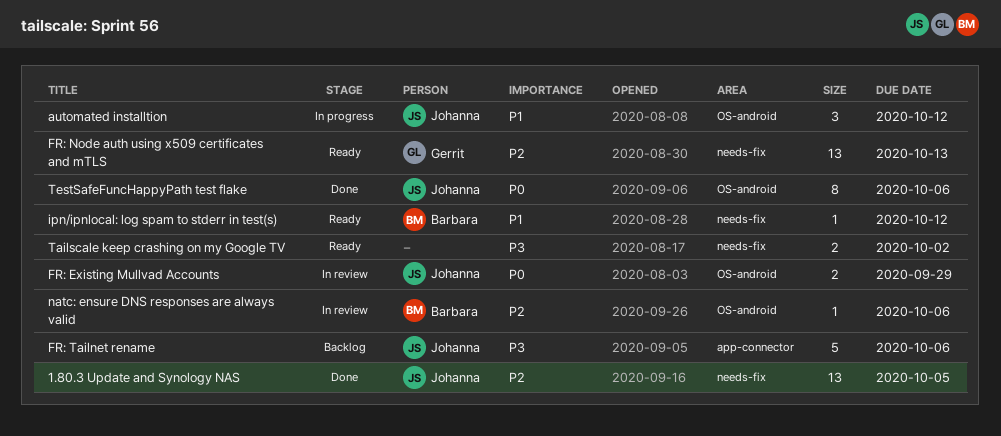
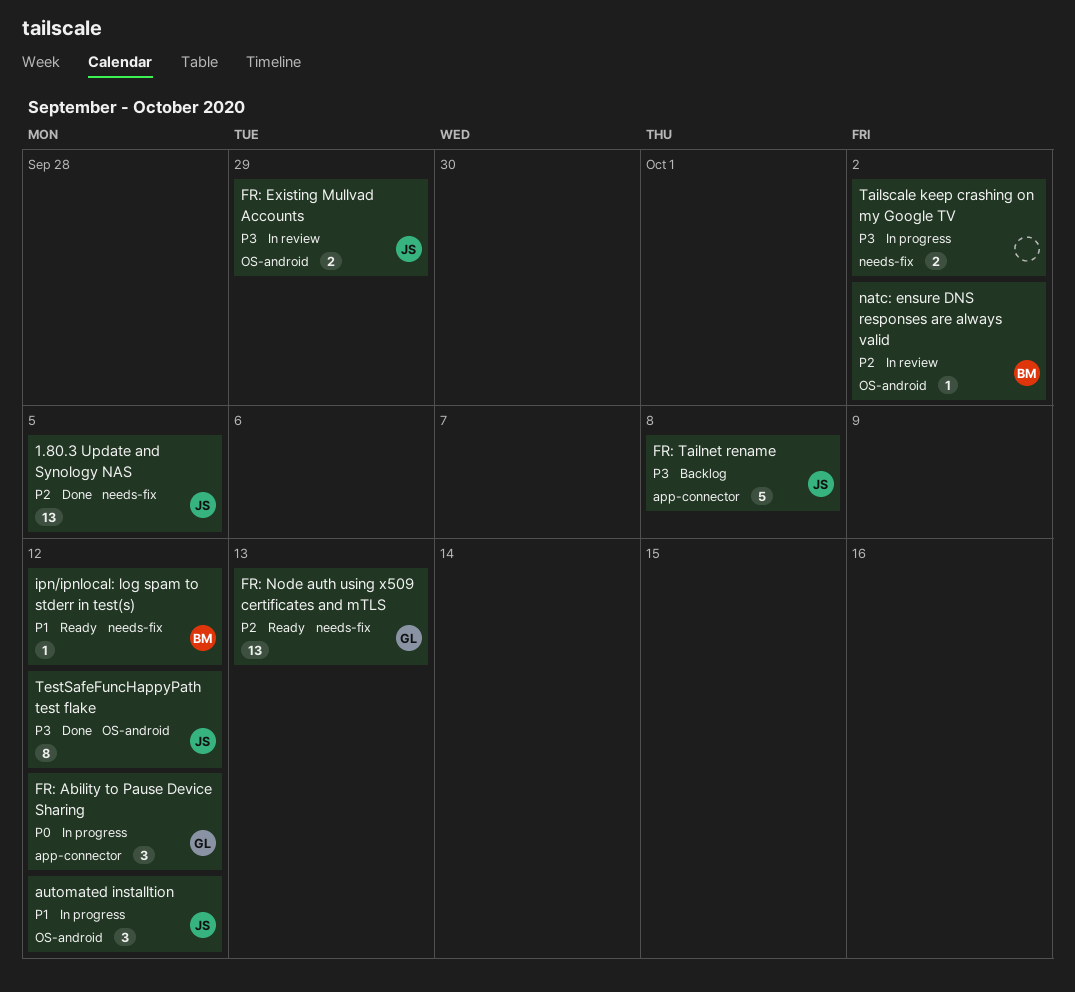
FR: Ability to Pause Device Sharing: none -> present
FR: Existing Mullvad Accounts, priority: P0 -> P3
FR: Tailnet rename, due: Oct 6 -> Oct 8
natc: ensure DNS responses are always valid, due: Oct 6 -> Oct 2
Tailscale keep crashing on my Google TV, status: Ready -> In progress
TestSafeFuncHappyPath test flake, priority: P0 -> P3
TestSafeFuncHappyPath test flake, due: Oct 6 -> Oct 12

